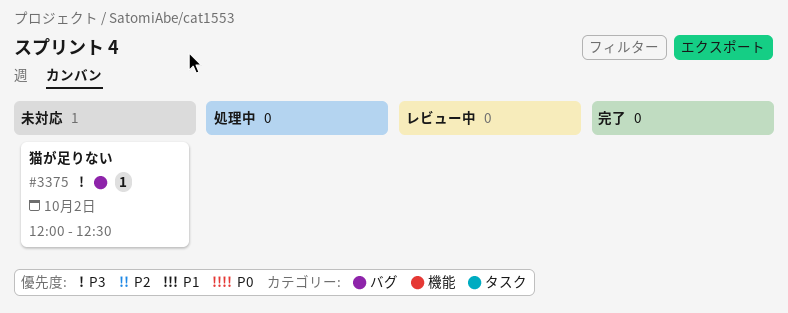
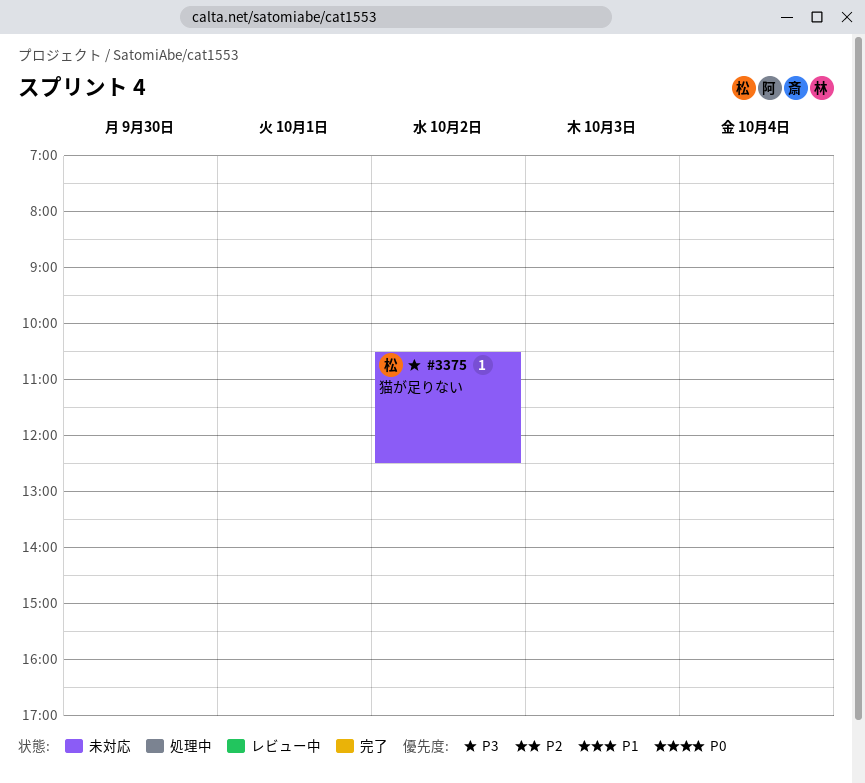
#3375, begins: 12:00 -> 10:30

